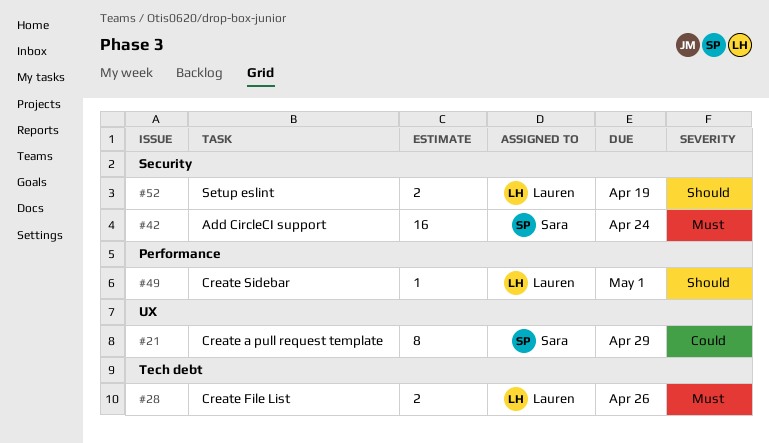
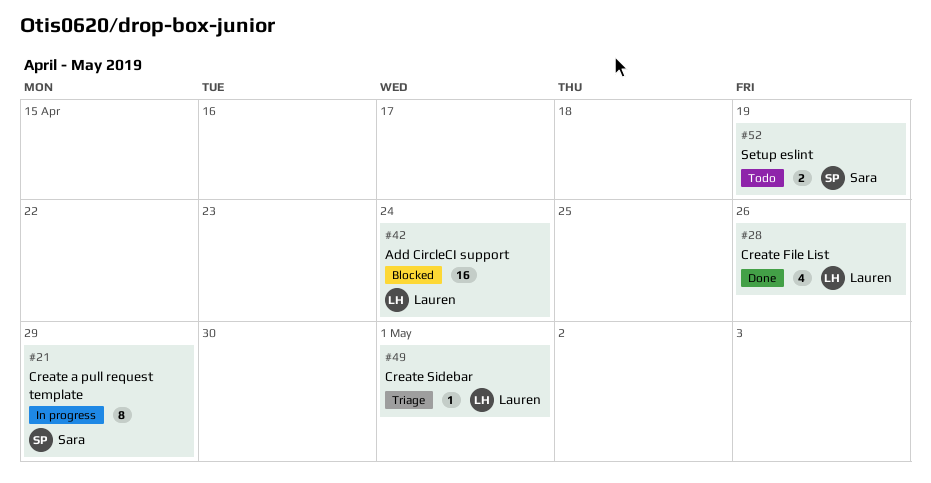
#28, estimate: 2 -> 4
#42, owner: Sara -> Lauren
#52, owner: Lauren -> Sara

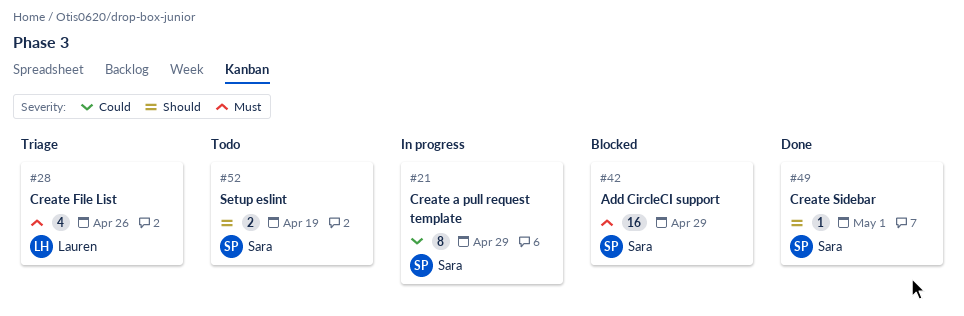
#28, status: Done -> Triage
#42, owner: Lauren -> Sara
#42, due: Apr 24 -> Apr 29
#49, status: Triage -> Done
#49, owner: Lauren -> Sara

